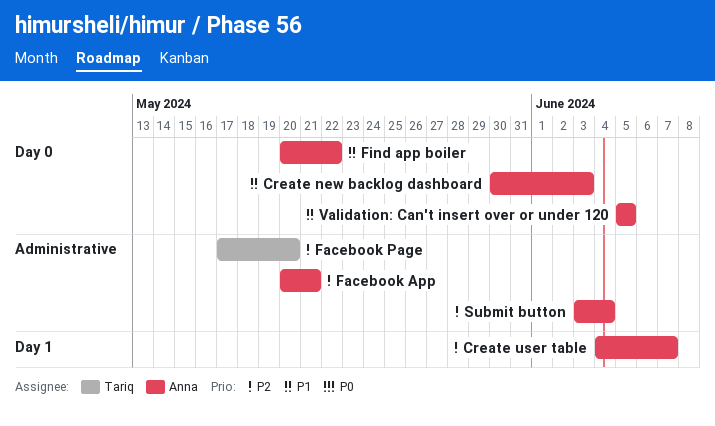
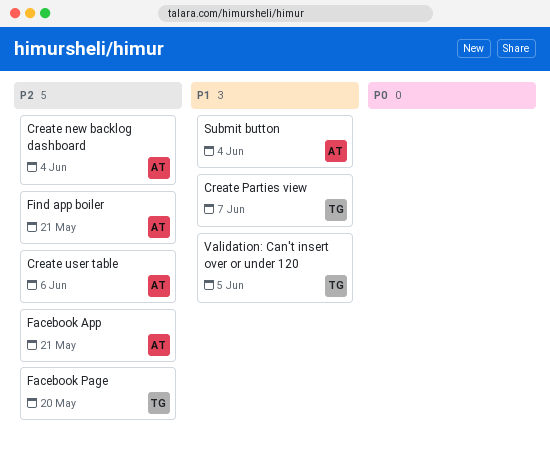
Create new backlog dashboard, priority: P1 -> P2
Create new backlog dashboard, due: Jun 3 -> Jun 4
Create Parties view: none -> present
Create user table, due: Jun 7 -> Jun 6
Find app boiler, priority: P1 -> P2
Find app boiler, due: May 22 -> May 21
Submit button, priority: P2 -> P1
Validation: Can't insert over or under 120, owner: Anna -> Tariq

